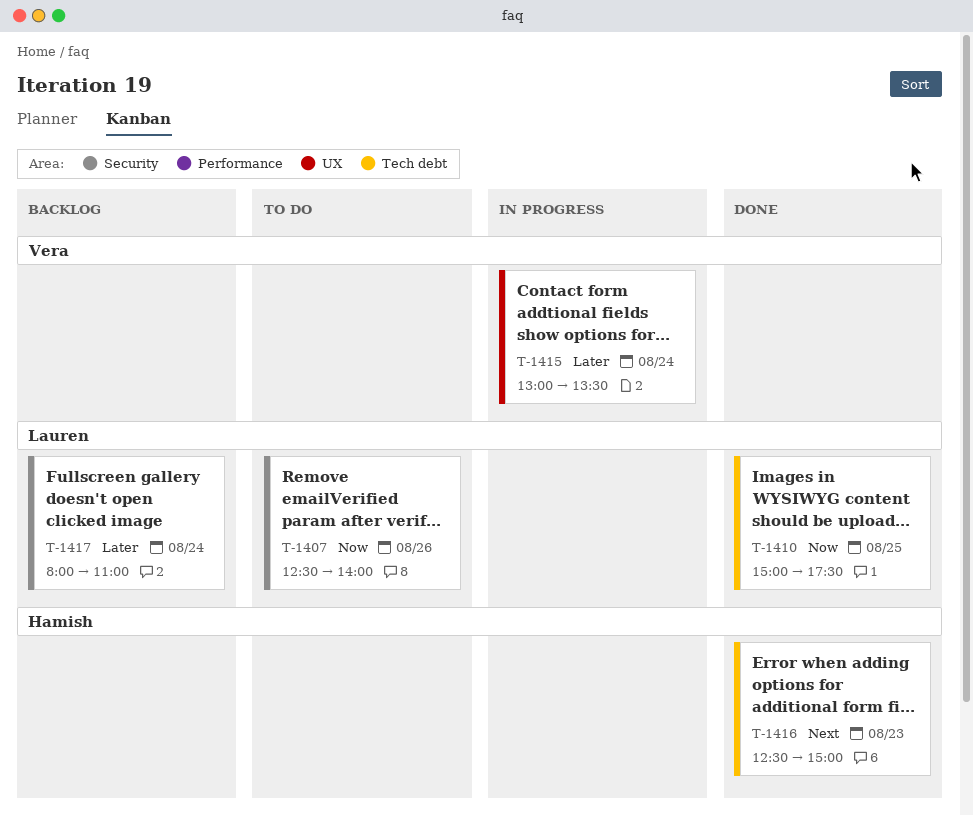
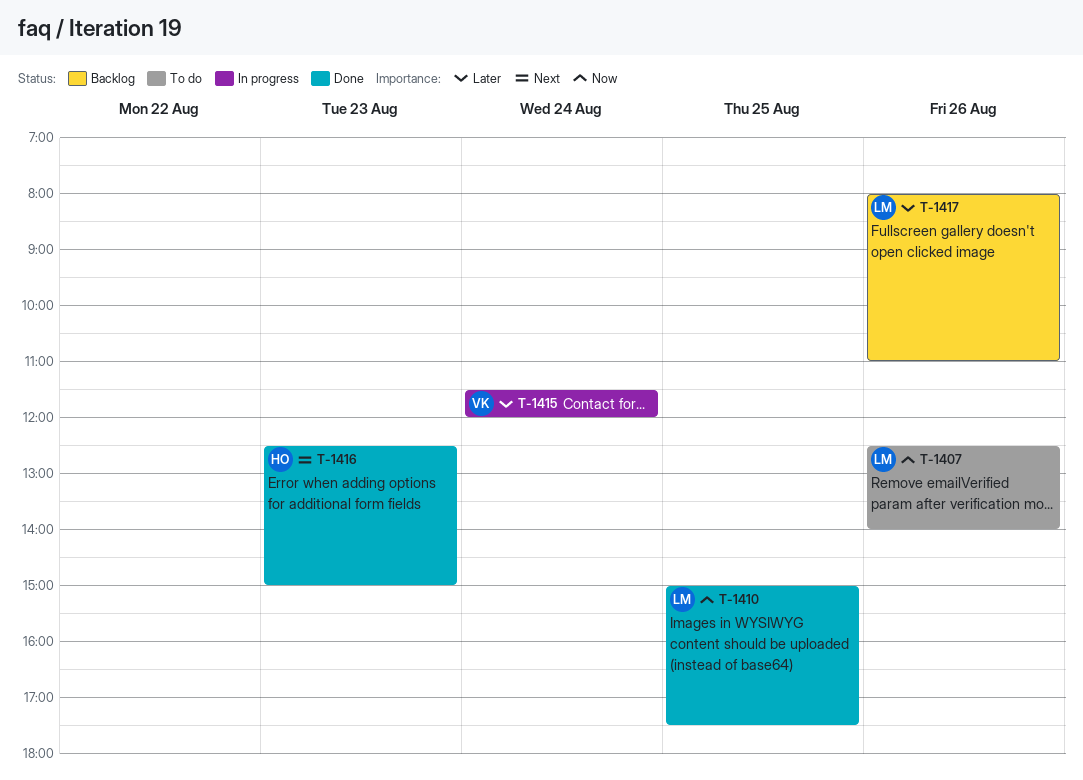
T-1415, begins: 13:00 -> 11:30
T-1415, ends: 13:30 -> 12:00
T-1417, day: Aug 24 -> Aug 26

